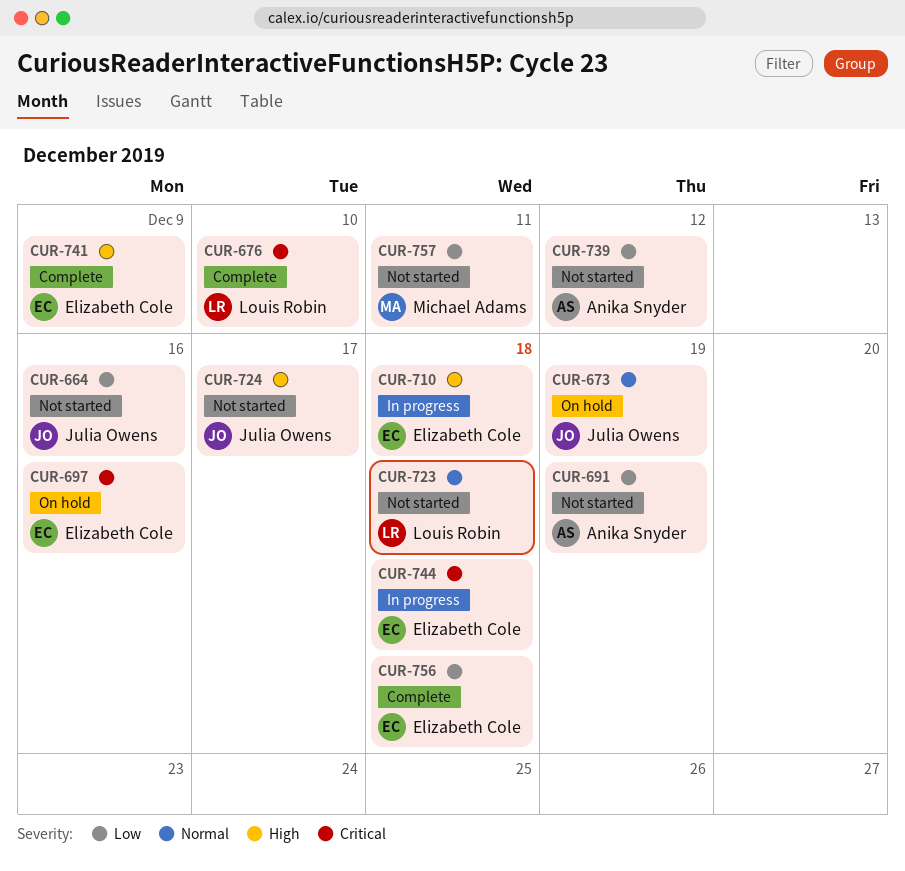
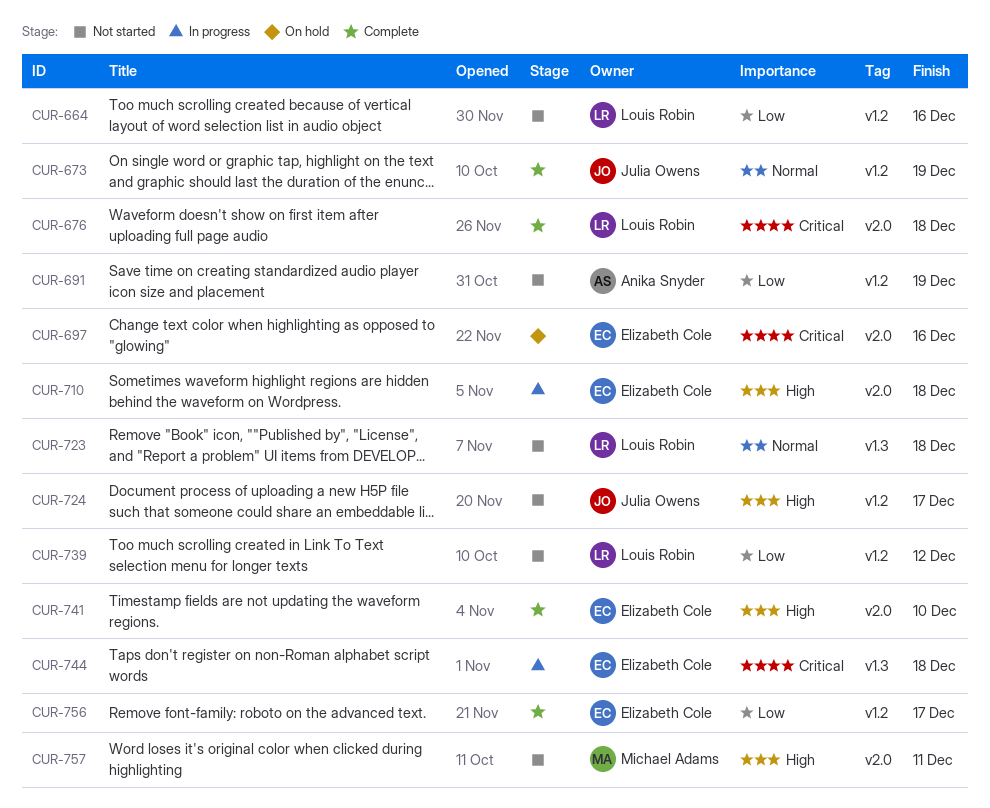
CUR-664, owner: Julia Owens -> Louis Robin
CUR-673, status: On hold -> Complete
CUR-676, due: Dec 10 -> Dec 18
CUR-739, owner: Anika Snyder -> Louis Robin
CUR-741, due: Dec 9 -> Dec 10
CUR-756, due: Dec 18 -> Dec 17
CUR-757, priority: Low -> High

